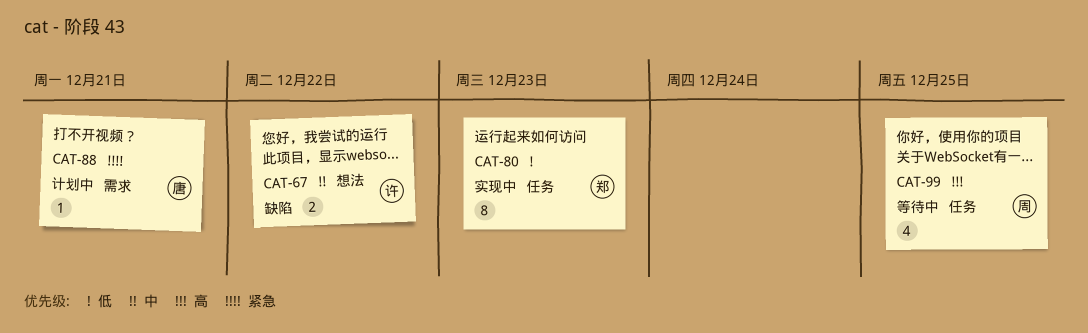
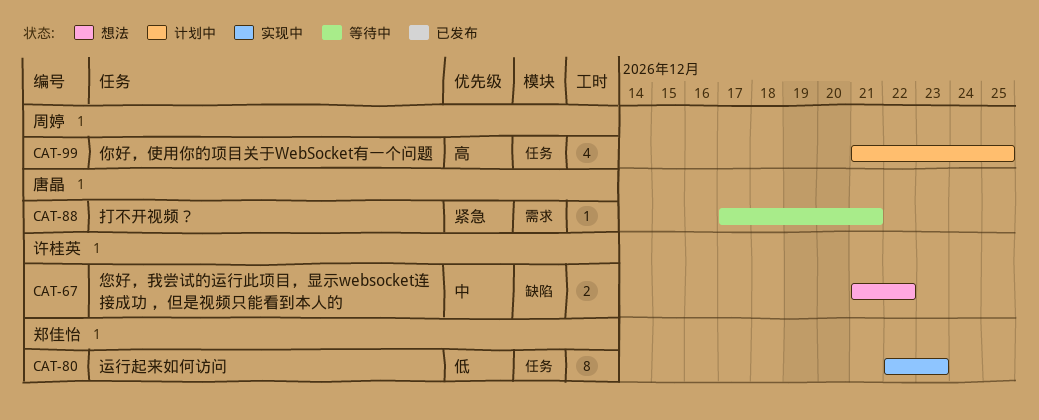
CAT-88, status: 计划中 -> 等待中
CAT-99, status: 等待中 -> 计划中

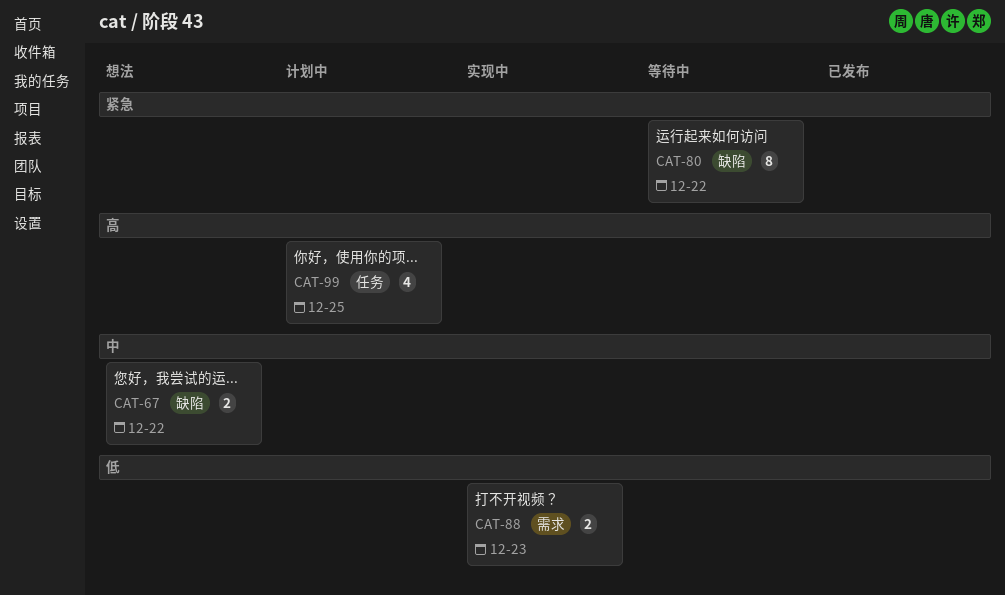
CAT-80, status: 实现中 -> 等待中
CAT-80, priority: 低 -> 紧急
CAT-80, label: 任务 -> 缺陷
CAT-80, due: Dec 23 -> Dec 22
CAT-88, status: 等待中 -> 实现中
CAT-88, priority: 紧急 -> 低
CAT-88, estimate: 1 -> 2
CAT-88, due: Dec 21 -> Dec 23

